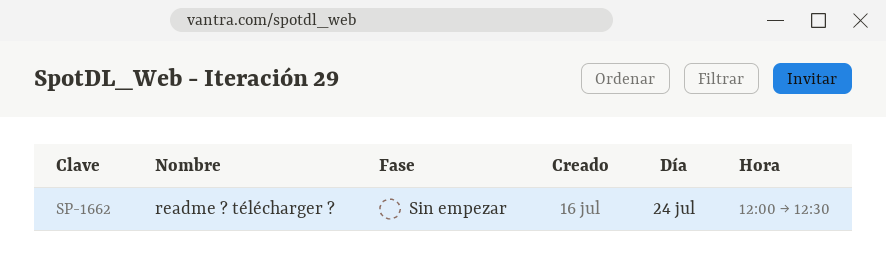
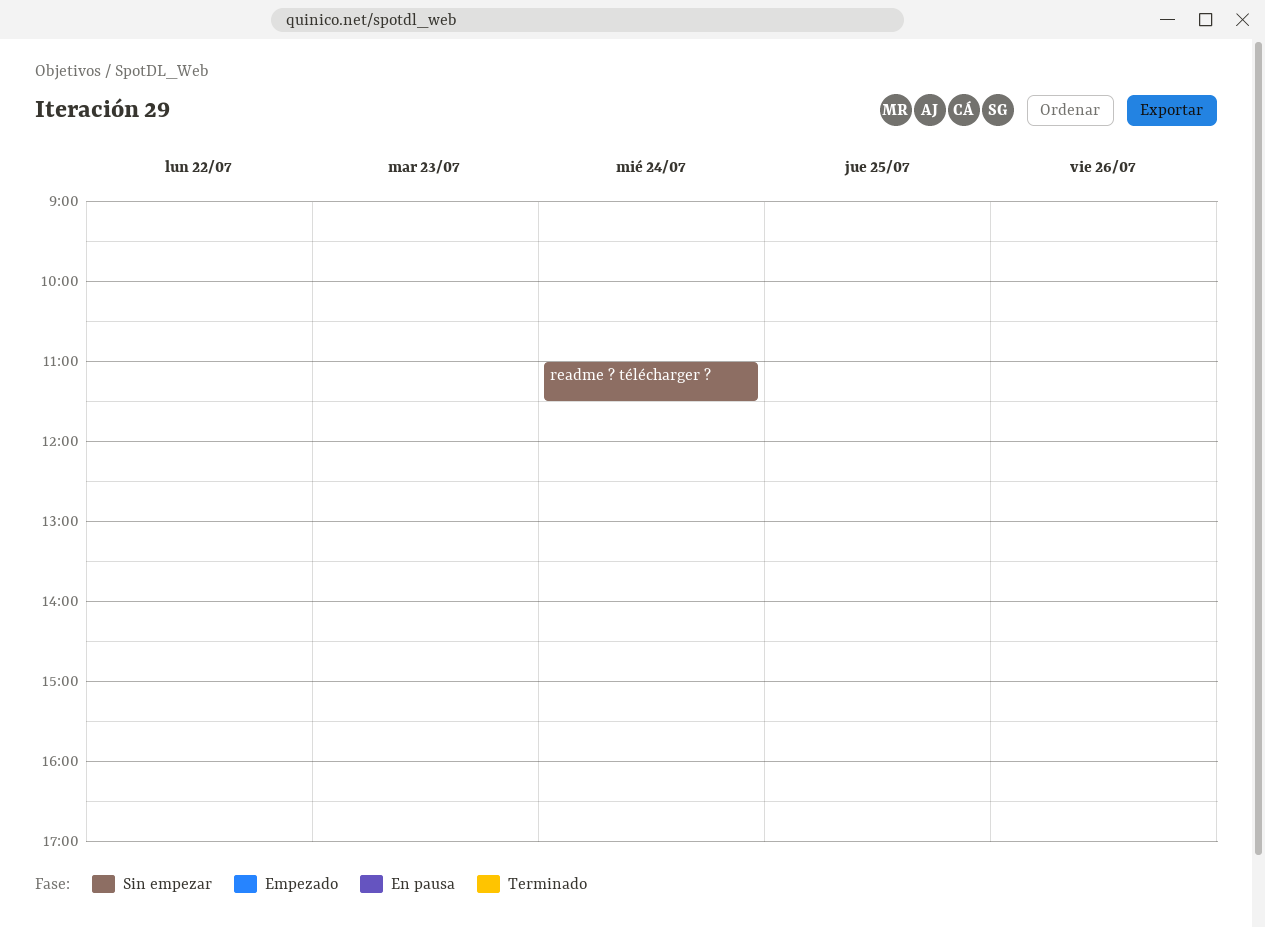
readme ? télécharger ?, begins: 12:00 -> 11:00
readme ? télécharger ?, ends: 12:30 -> 11:30

